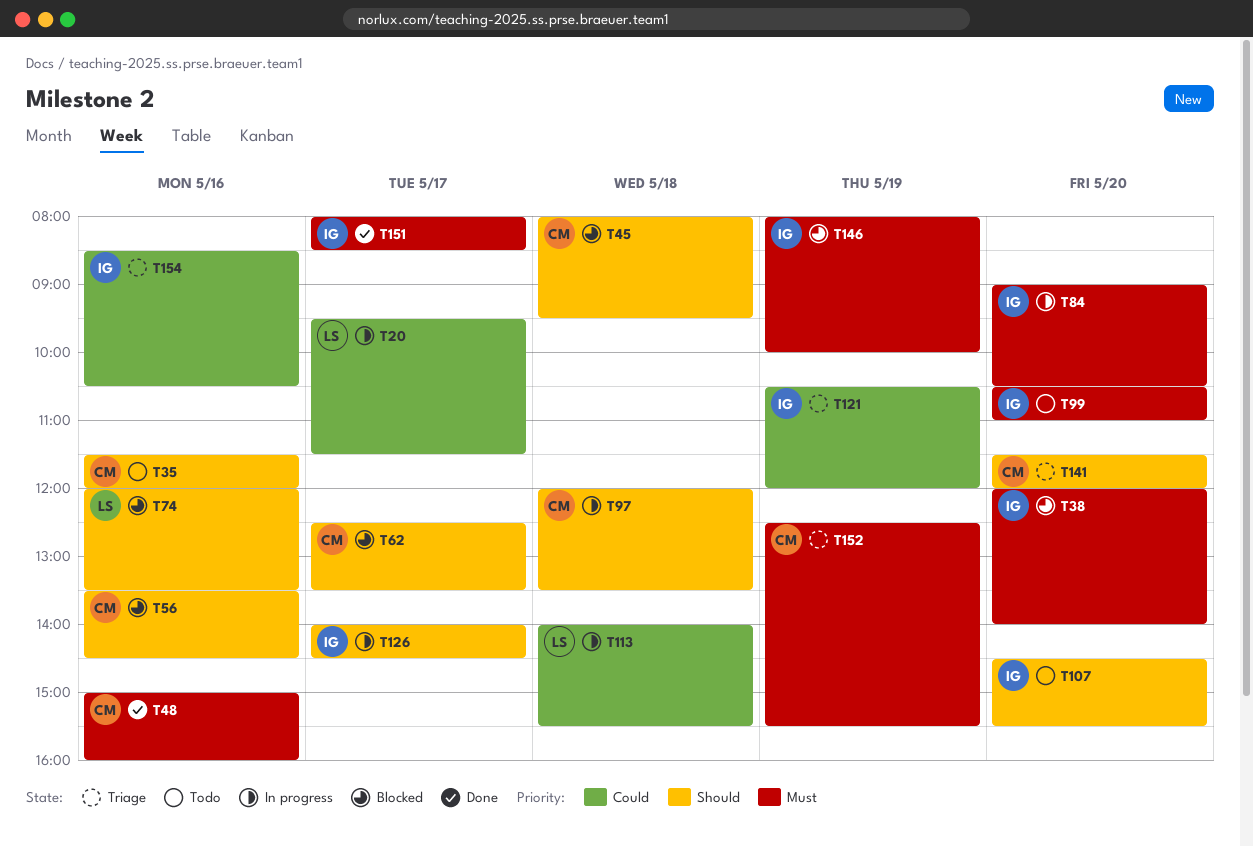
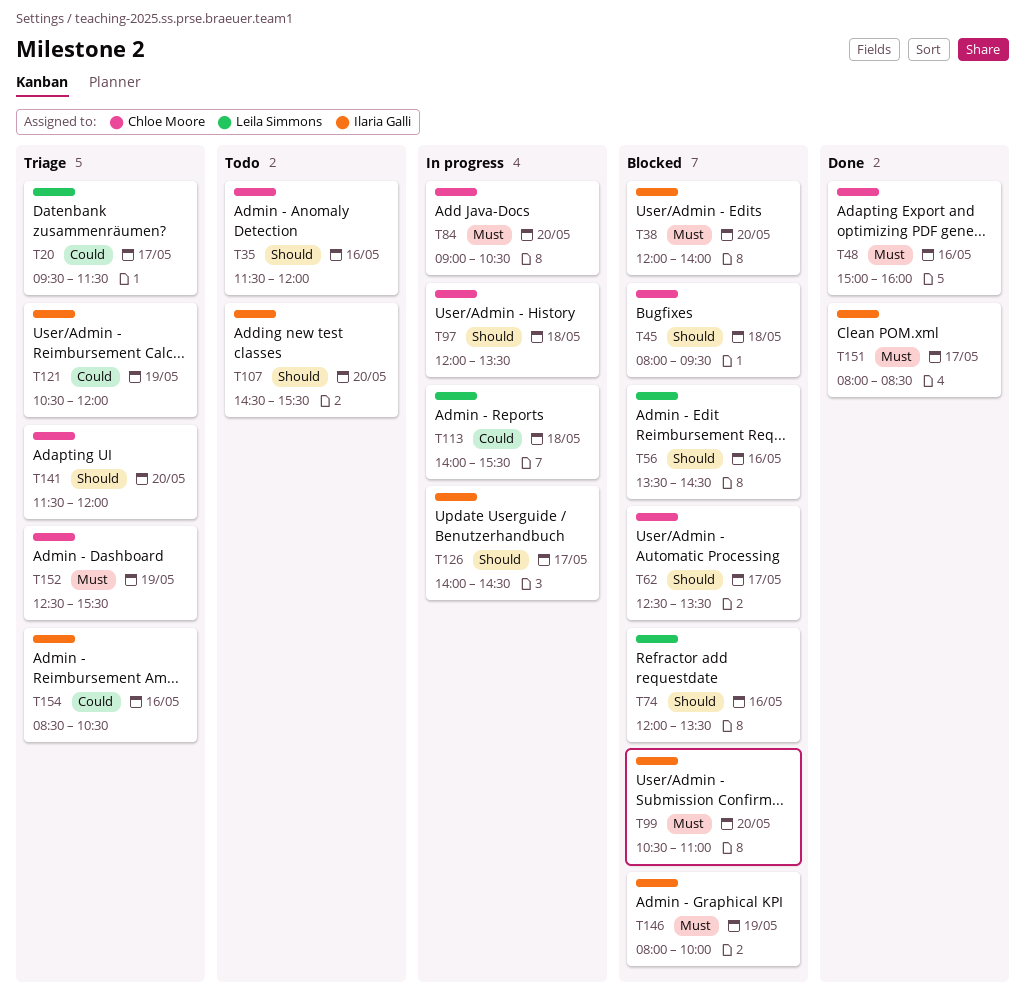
T20, status: In progress -> Triage
T56, owner: Chloe Moore -> Leila Simmons
T84, owner: Ilaria Galli -> Chloe Moore
T99, status: Todo -> Blocked

